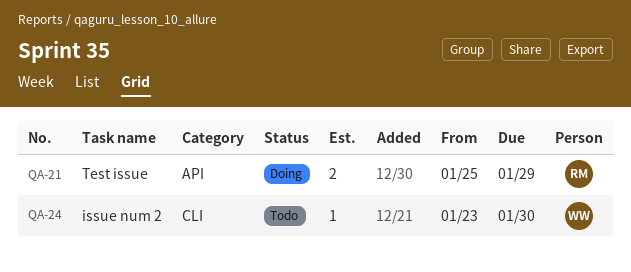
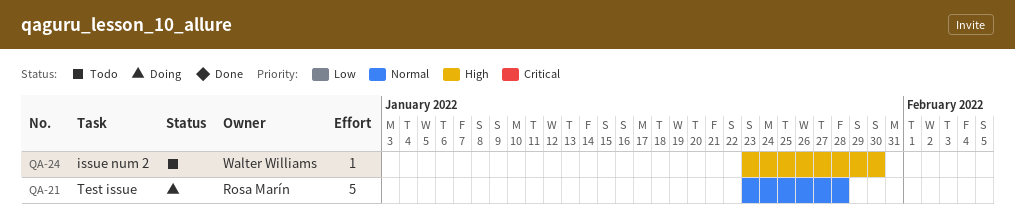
QA-21, estimate: 2 -> 5
QA-21, start: Jan 25 -> Jan 23
QA-21, due: Jan 29 -> Jan 28

